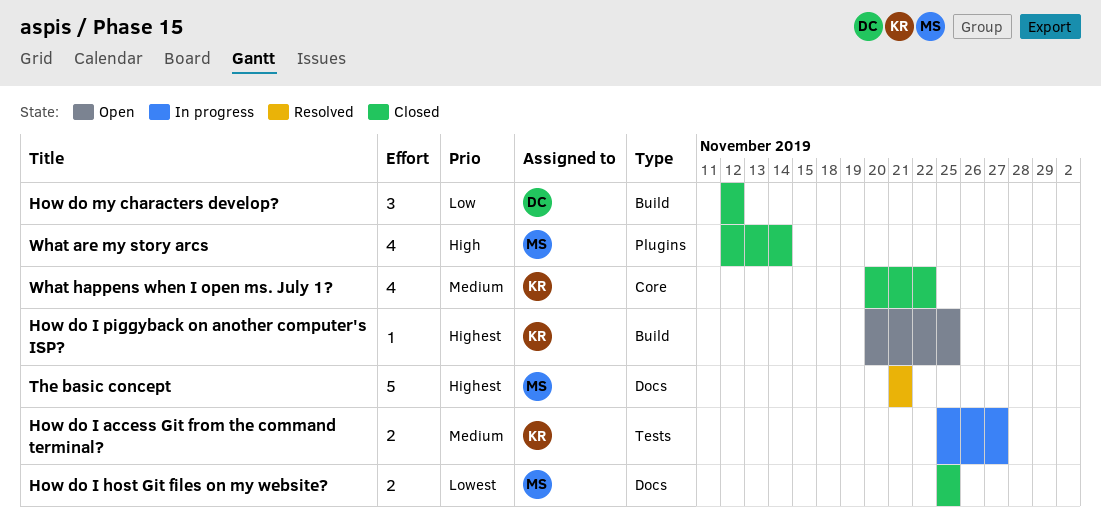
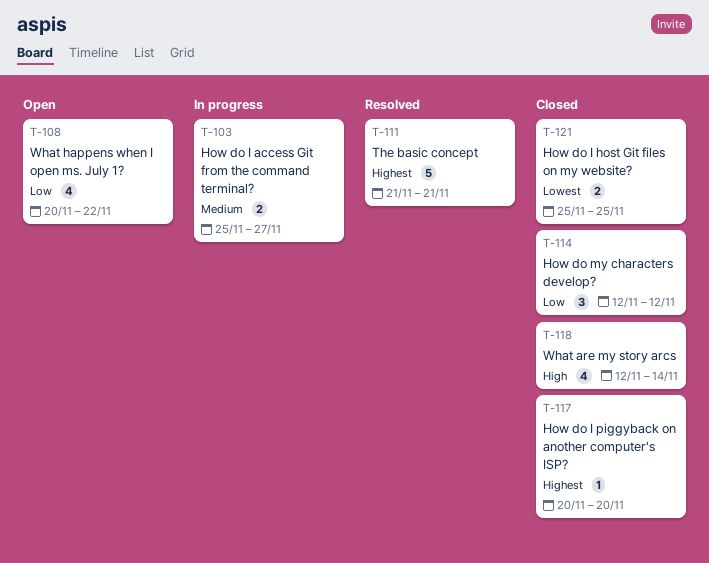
How do I piggyback on another computer's ISP?, status: Open -> Closed
How do I piggyback on another computer's ISP?, due: Nov 25 -> Nov 20
What happens when I open ms. July 1?, status: Closed -> Open
What happens when I open ms. July 1?, priority: Medium -> Low

